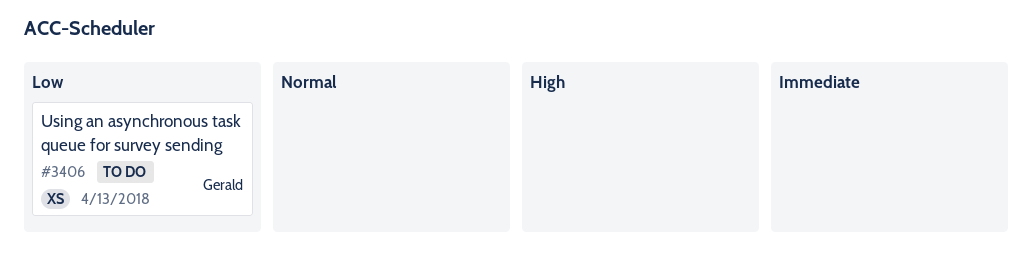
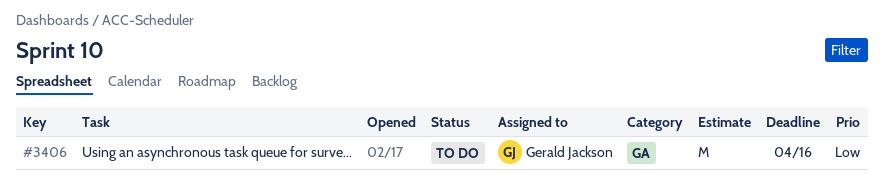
#3406, estimate: XS -> M
#3406, due: Apr 13 -> Apr 16

